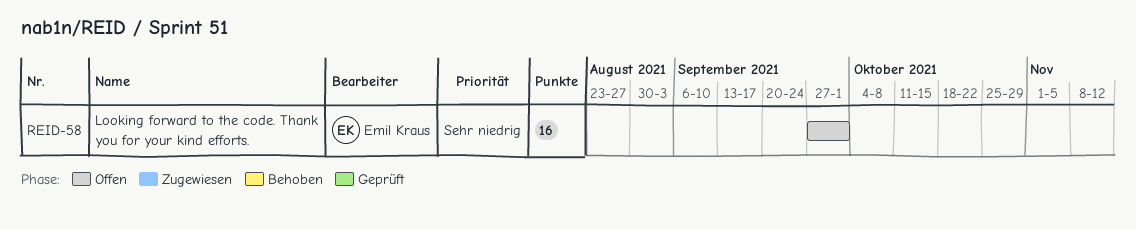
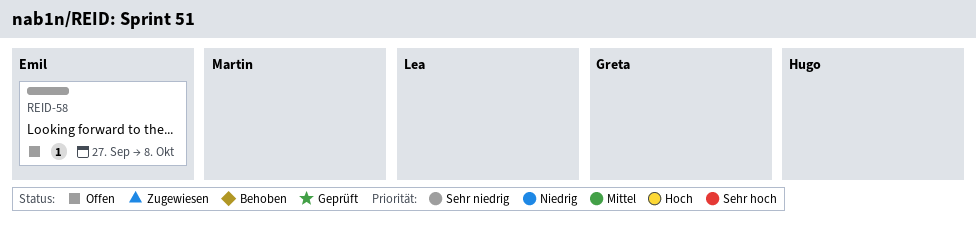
REID-58, estimate: 16 -> 1
REID-58, due: Oct 1 -> Oct 8

